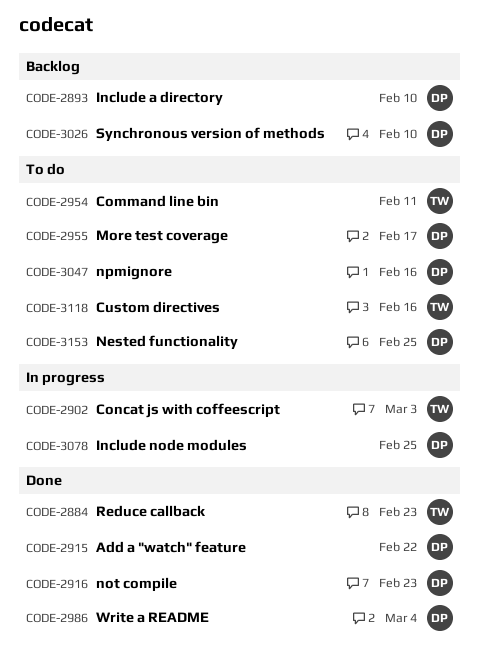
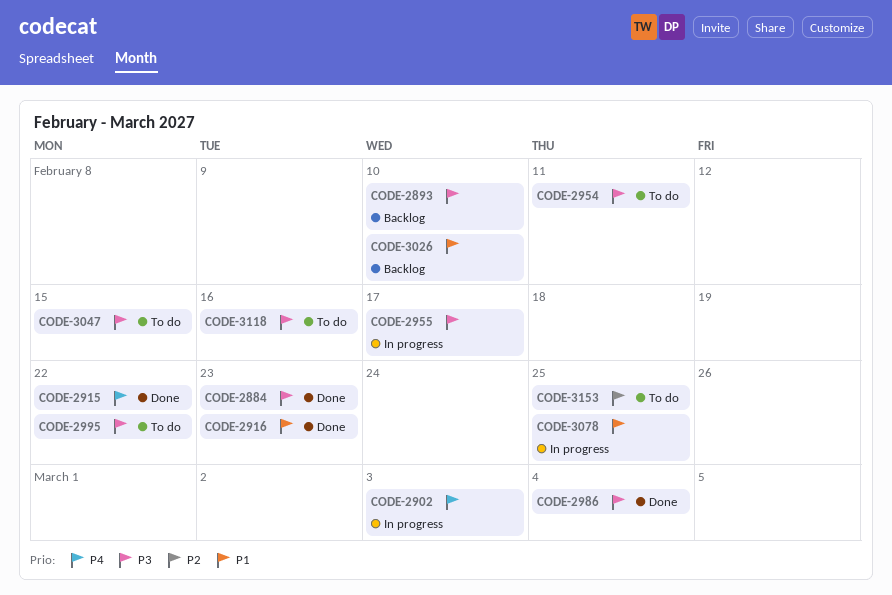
CODE-2955, status: To do -> In progress
CODE-2995: none -> present
CODE-3047, due: Feb 16 -> Feb 15

